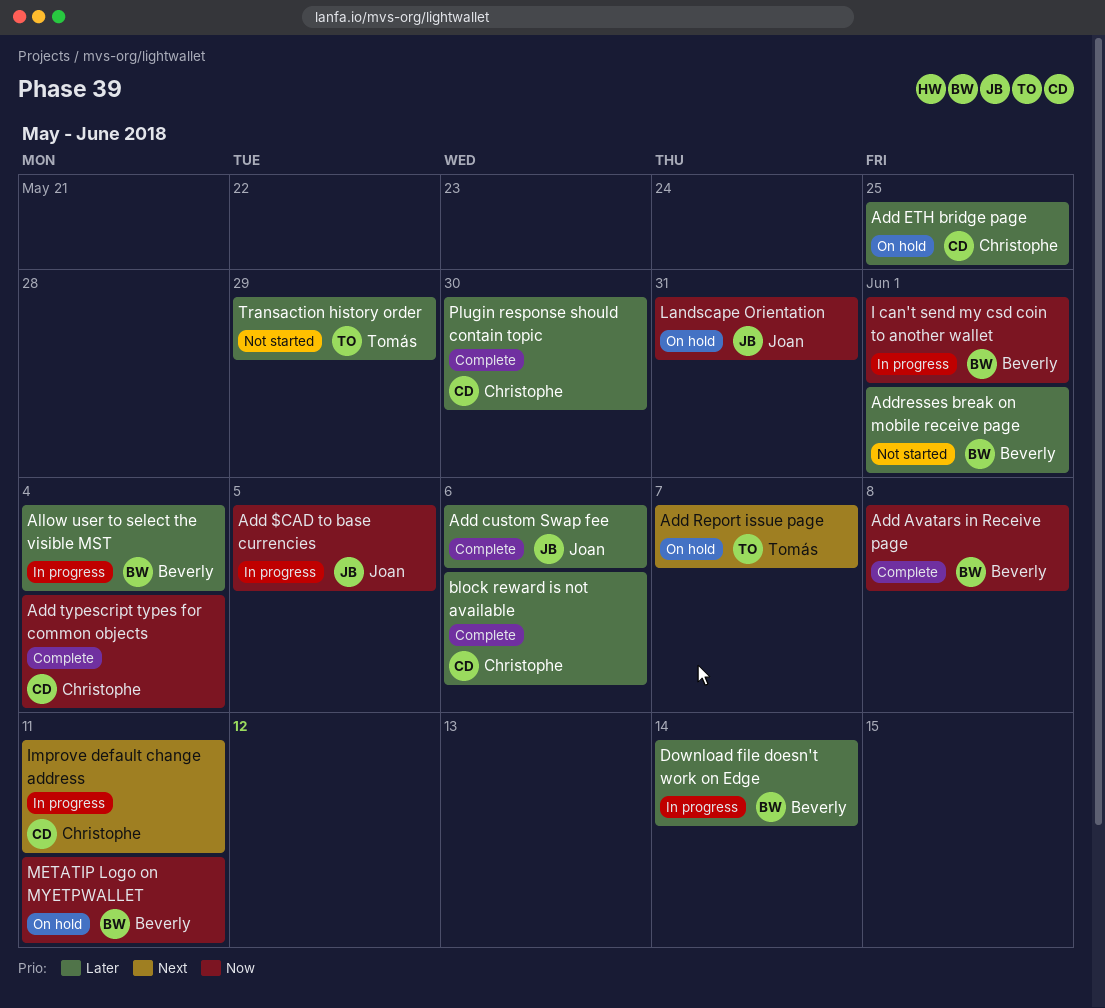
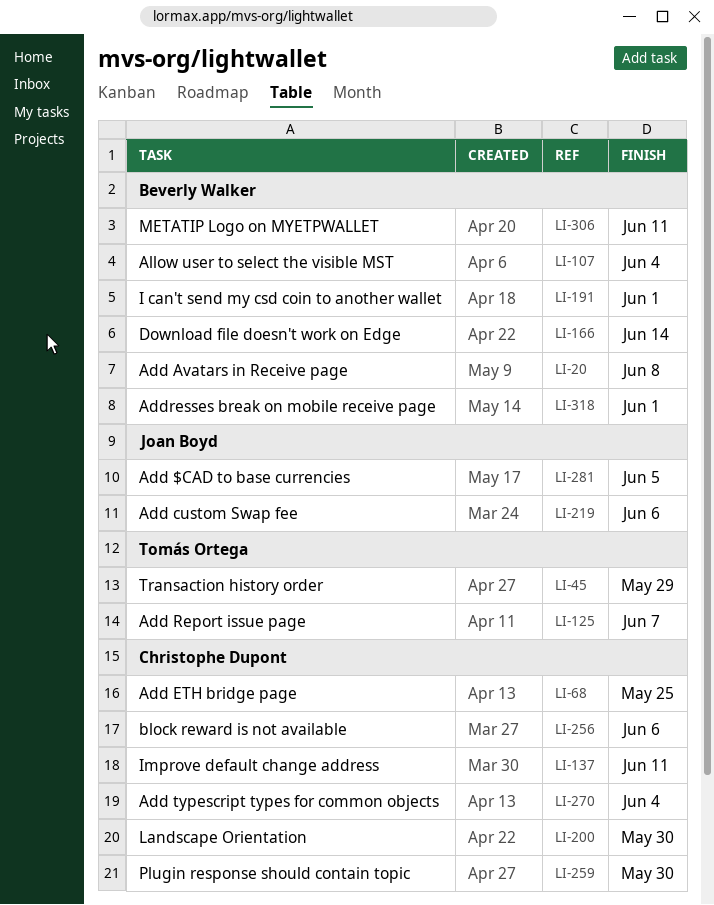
Landscape Orientation, owner: Joan Boyd -> Christophe Dupont
Landscape Orientation, due: May 31 -> May 30

